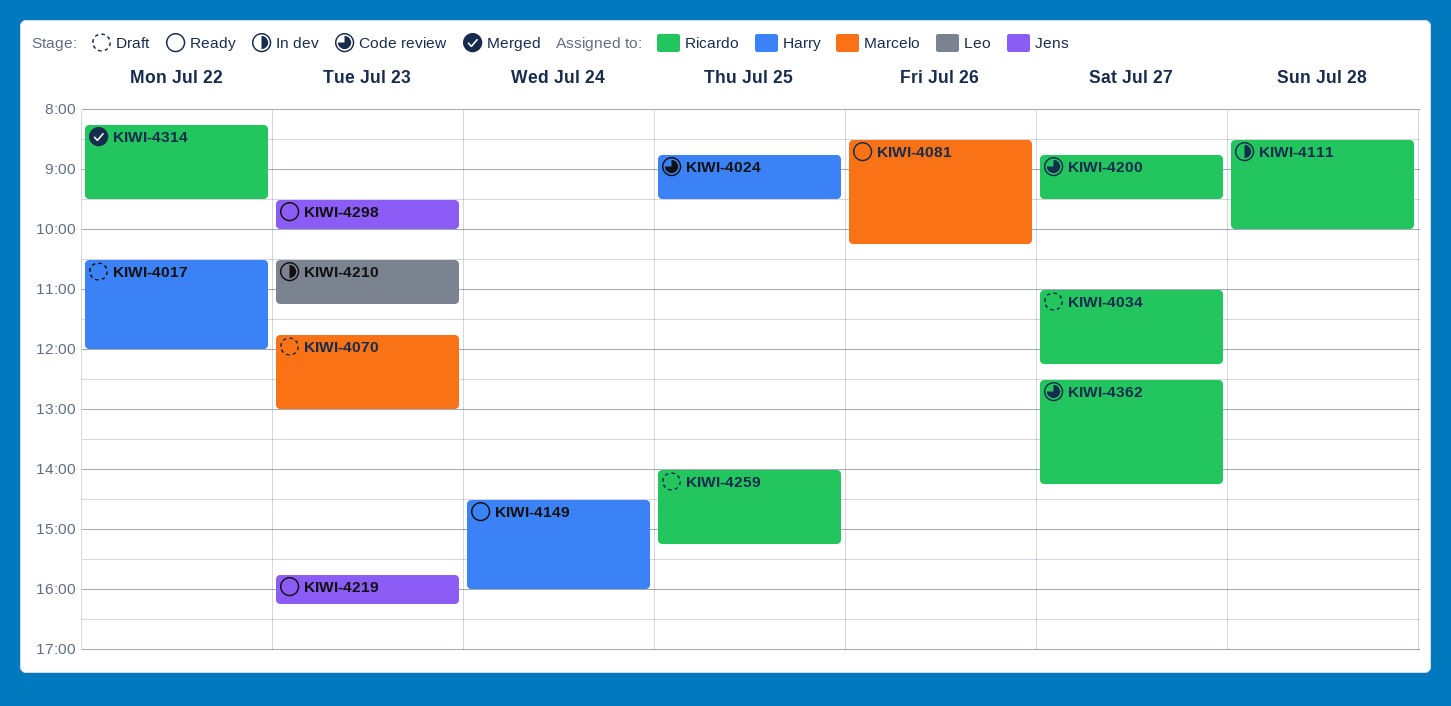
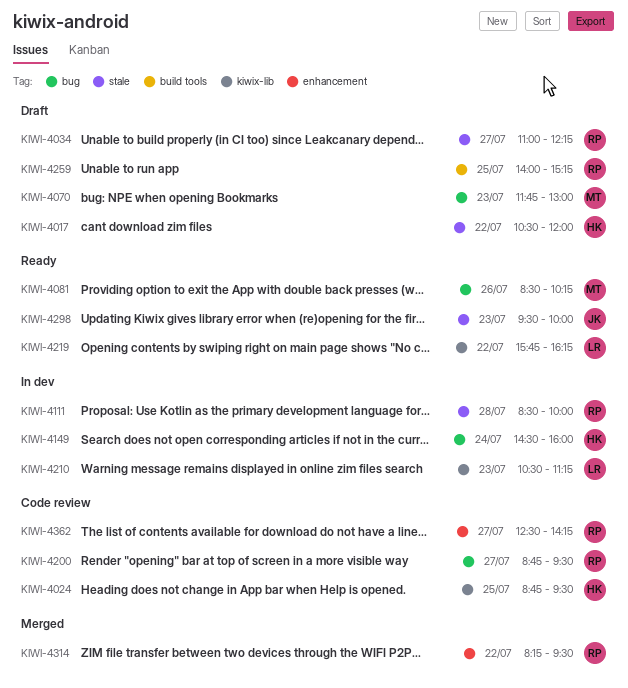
KIWI-4149, status: Ready -> In dev
KIWI-4219, owner: Jens -> Leo
KIWI-4219, day: Jul 23 -> Jul 22

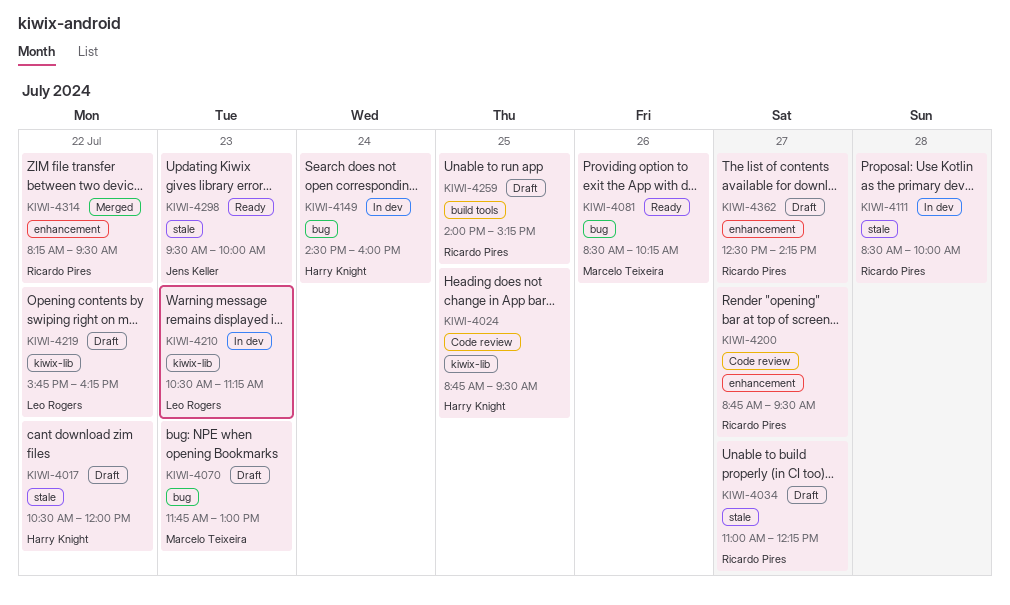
KIWI-4200, label: bug -> enhancement
KIWI-4219, status: Ready -> Draft
KIWI-4362, status: Code review -> Draft

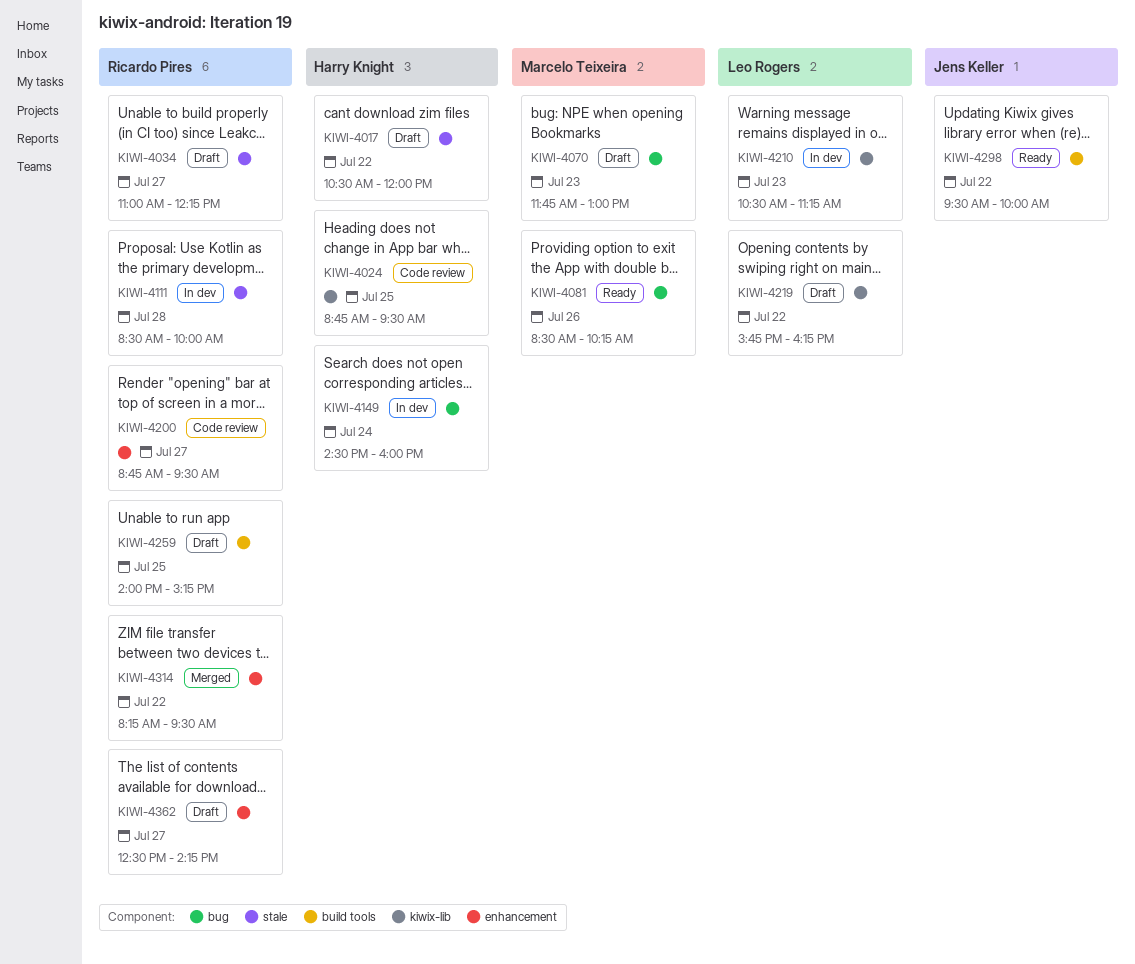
KIWI-4298, label: stale -> build tools
KIWI-4298, day: Jul 23 -> Jul 22

